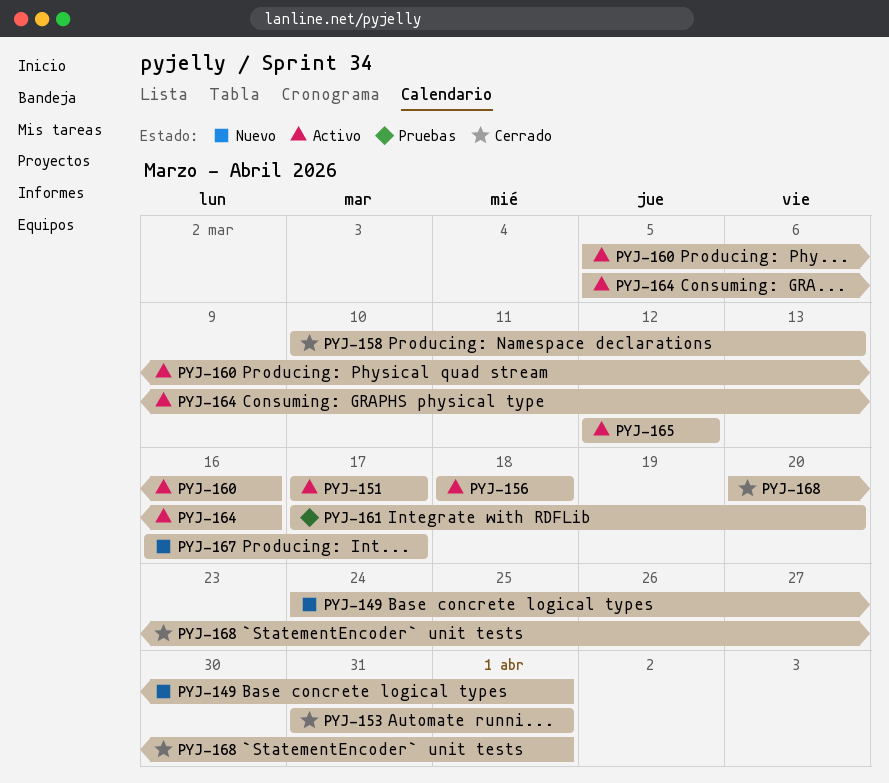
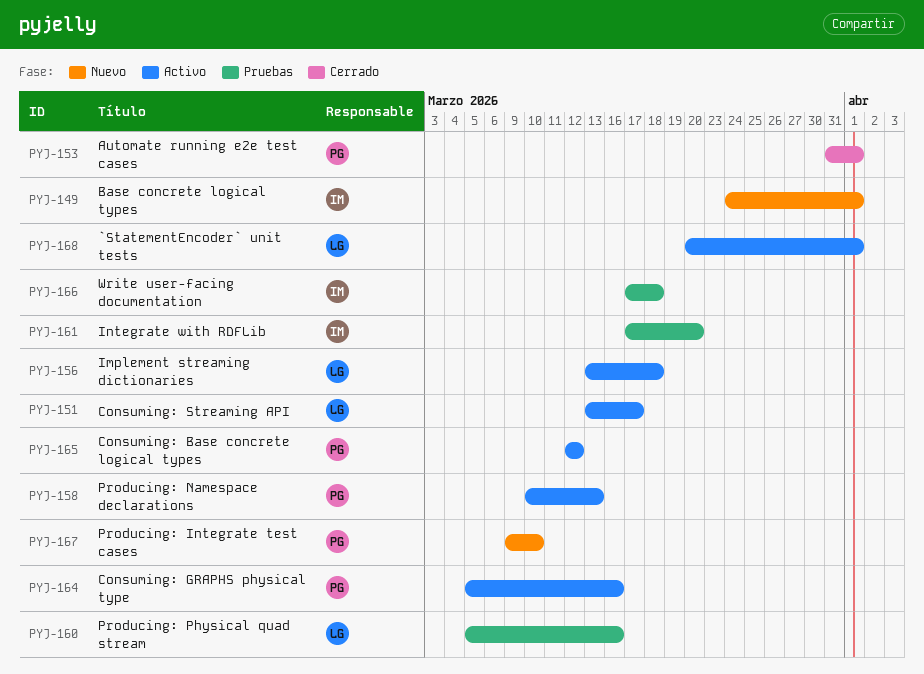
PYJ-151, start: Mar 17 -> Mar 13
PYJ-156, start: Mar 18 -> Mar 13
PYJ-158, status: Cerrado -> Activo
PYJ-160, status: Activo -> Pruebas
PYJ-166: none -> present
PYJ-167, start: Mar 16 -> Mar 9
PYJ-167, due: Mar 17 -> Mar 10
PYJ-168, status: Cerrado -> Activo

